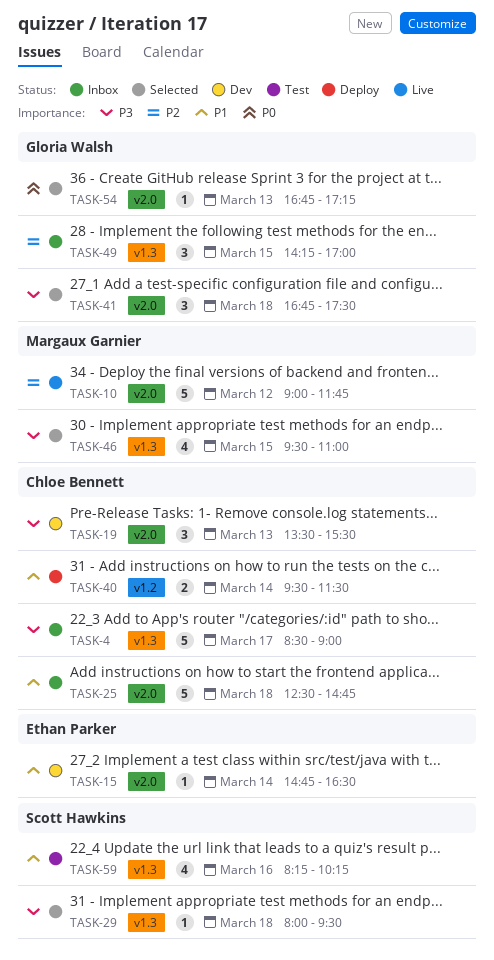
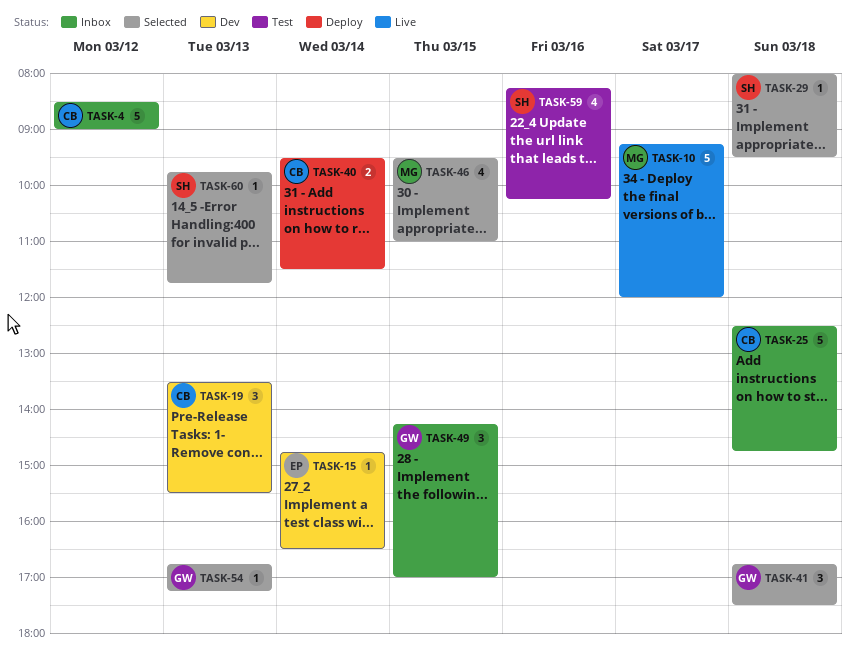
TASK-4, day: Mar 17 -> Mar 12
TASK-10, day: Mar 12 -> Mar 17
TASK-10, begins: 09:00 -> 09:15
TASK-10, ends: 11:45 -> 12:00
TASK-60: none -> present

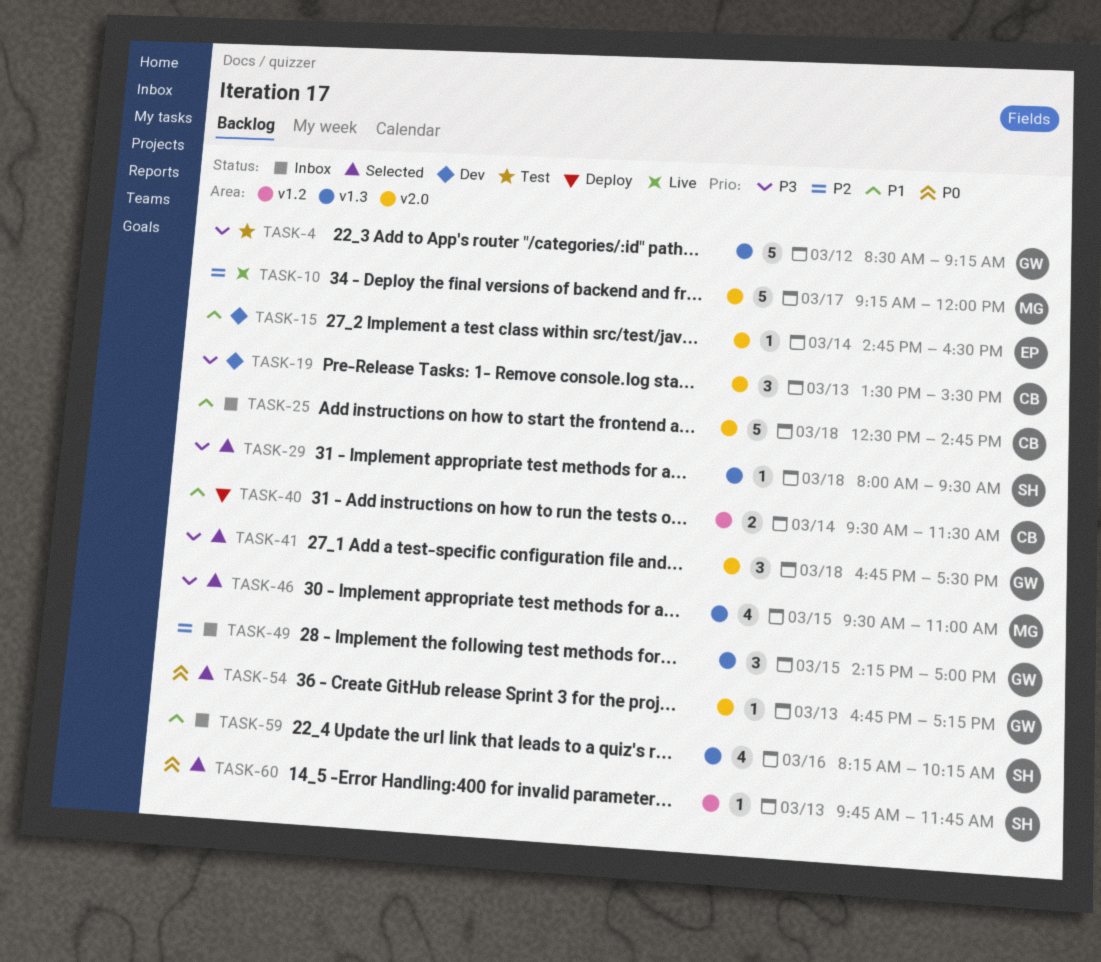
TASK-4, status: Inbox -> Test
TASK-4, owner: CB -> GW
TASK-4, ends: 09:00 -> 09:15
TASK-59, status: Test -> Inbox

